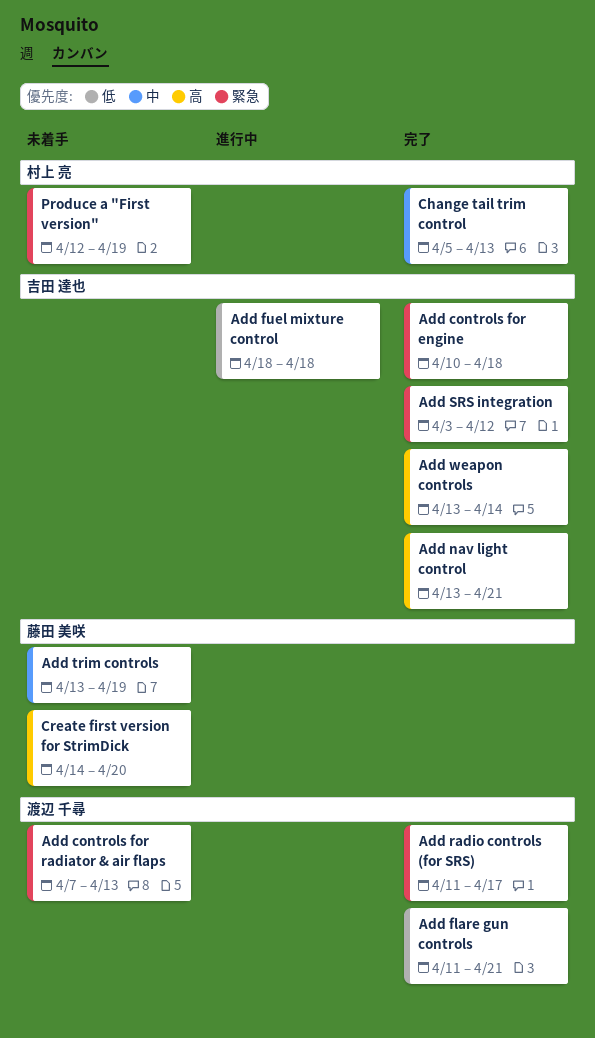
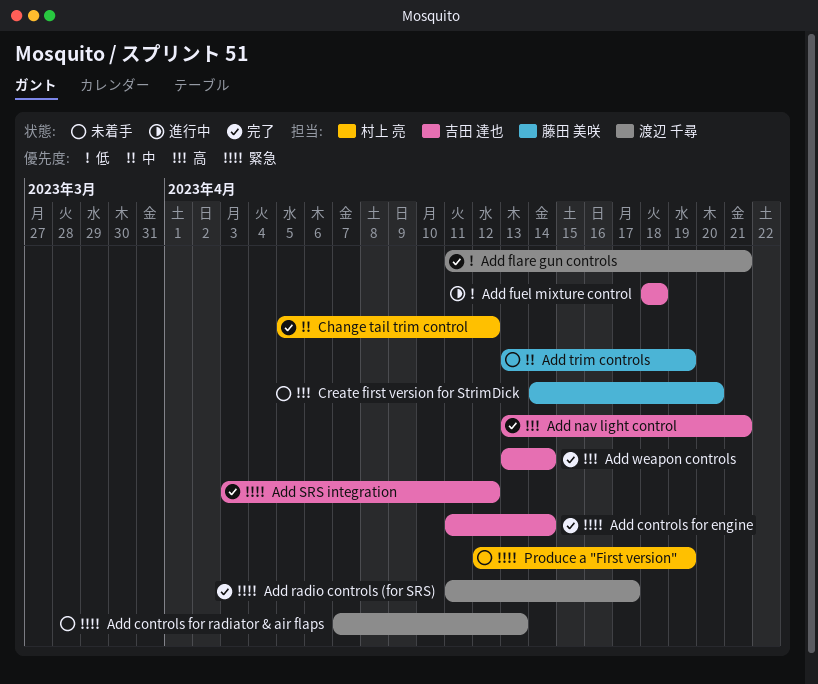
Add controls for engine, start: Apr 10 -> Apr 11
Add controls for engine, due: Apr 18 -> Apr 14
Change tail trim control, due: Apr 13 -> Apr 12

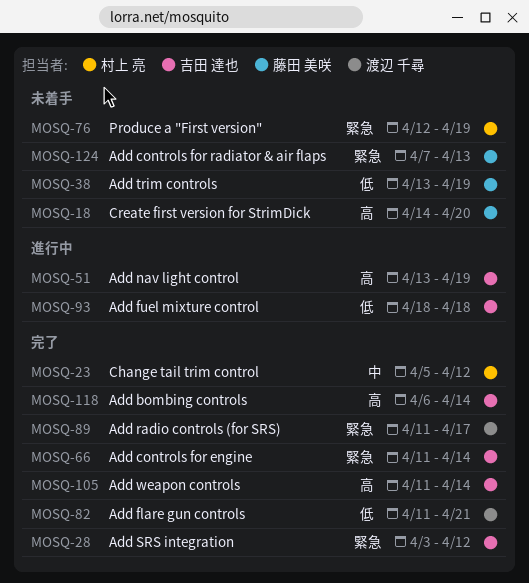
Add bombing controls: none -> present
Add controls for radiator & air flaps, owner: 渡辺 千尋 -> 藤田 美咲
Add nav light control, status: 完了 -> 進行中
Add nav light control, due: Apr 21 -> Apr 19
Add trim controls, priority: 中 -> 低
Add weapon controls, start: Apr 13 -> Apr 11

